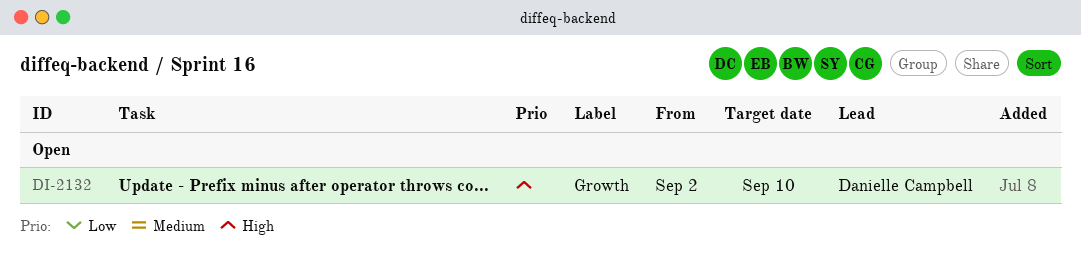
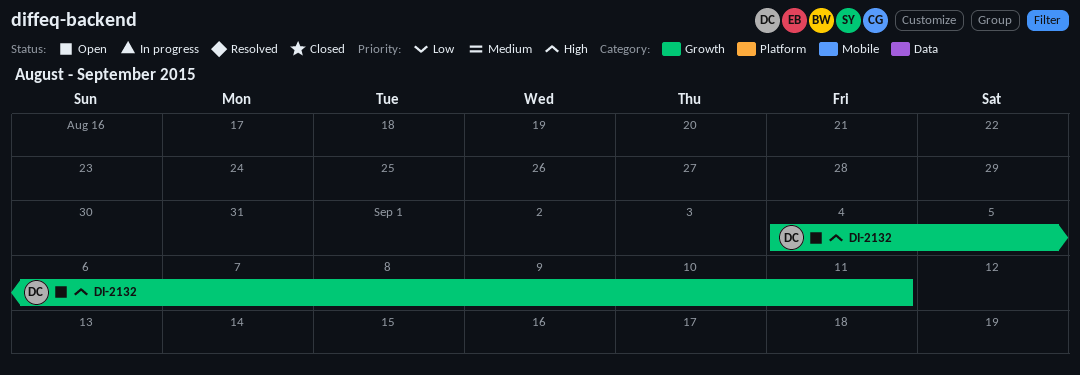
DI-2132, start: Sep 2 -> Sep 4
DI-2132, due: Sep 10 -> Sep 11

